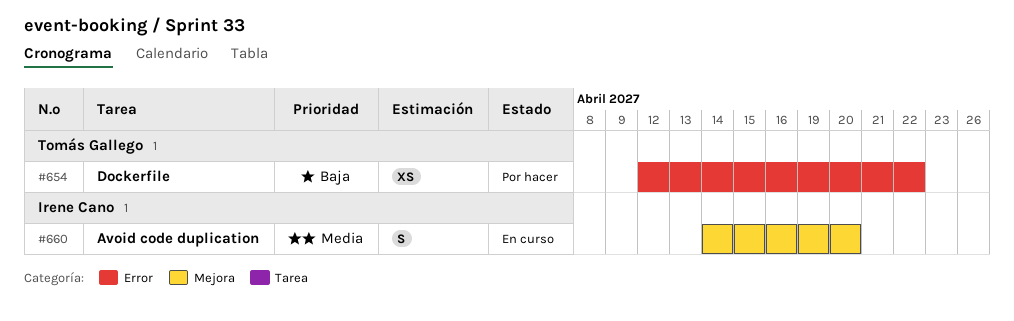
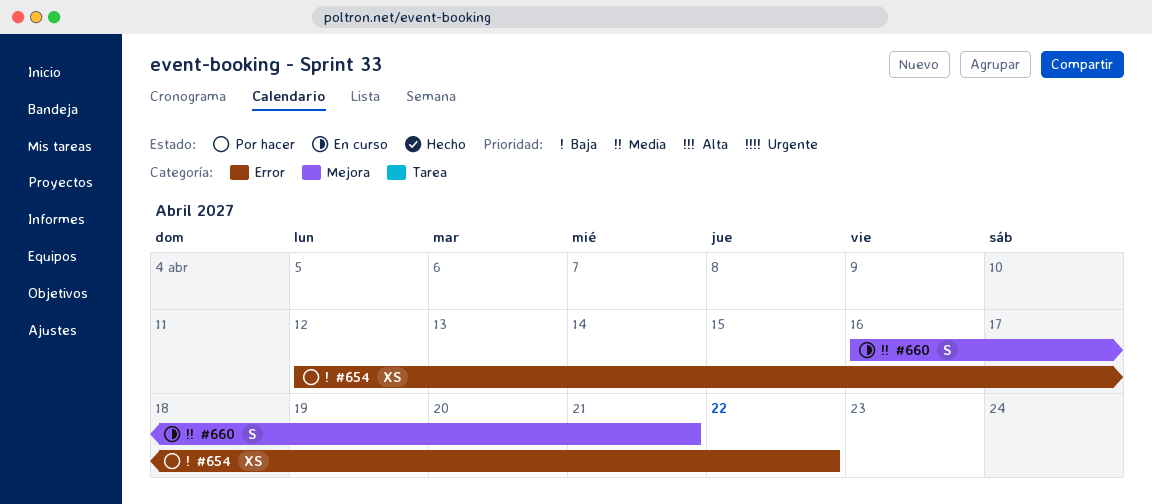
#660, start: Apr 14 -> Apr 16
#660, due: Apr 20 -> Apr 21

